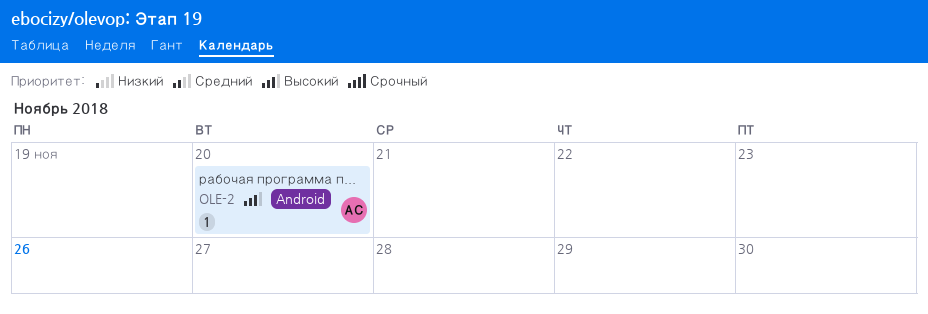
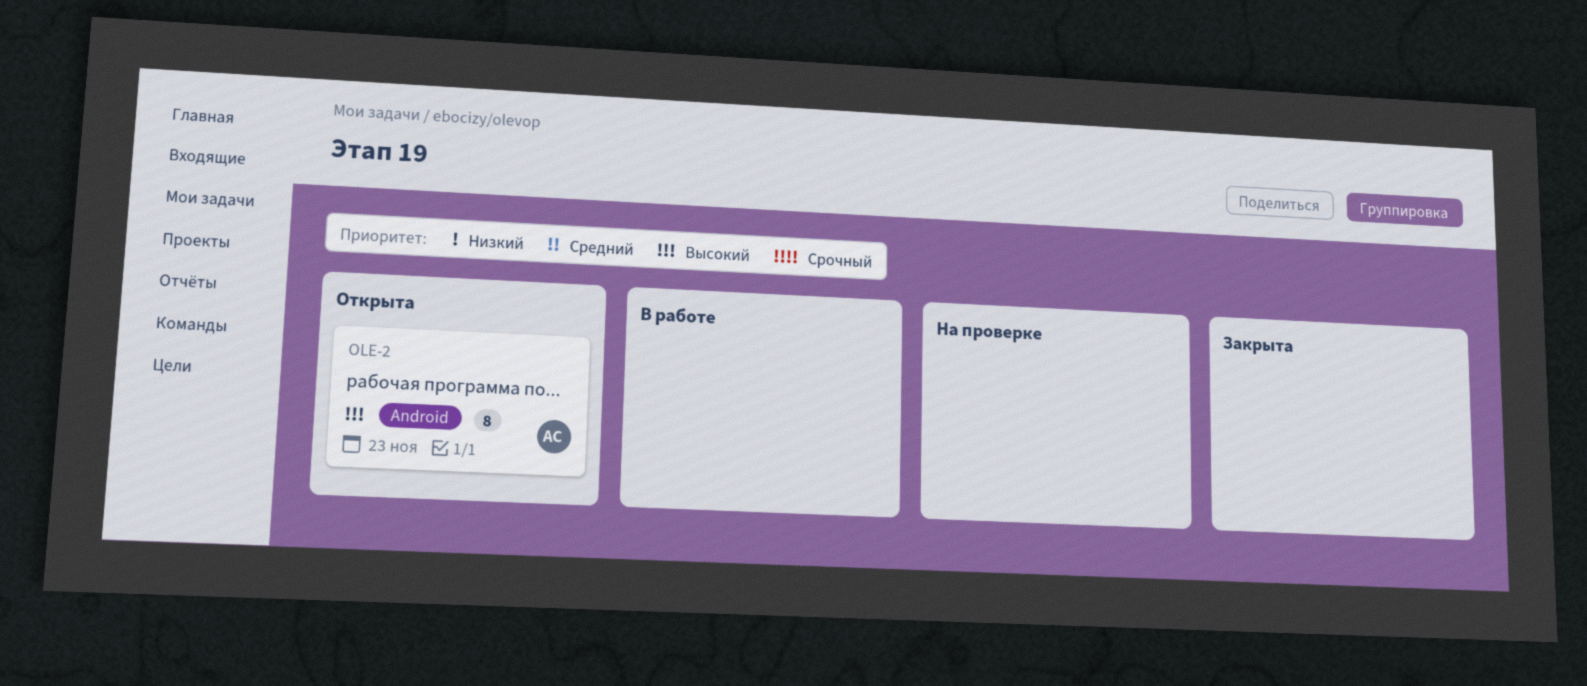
OLE-2, estimate: 1 -> 8
OLE-2, due: Nov 20 -> Nov 23

